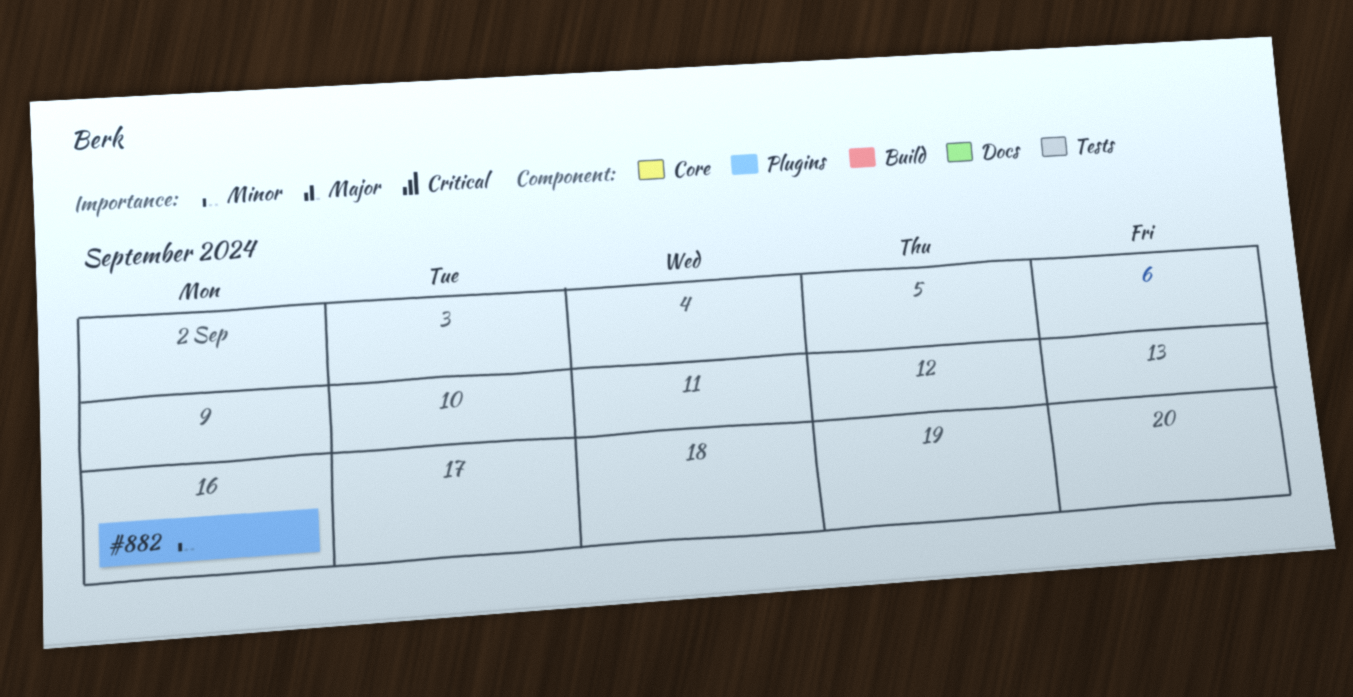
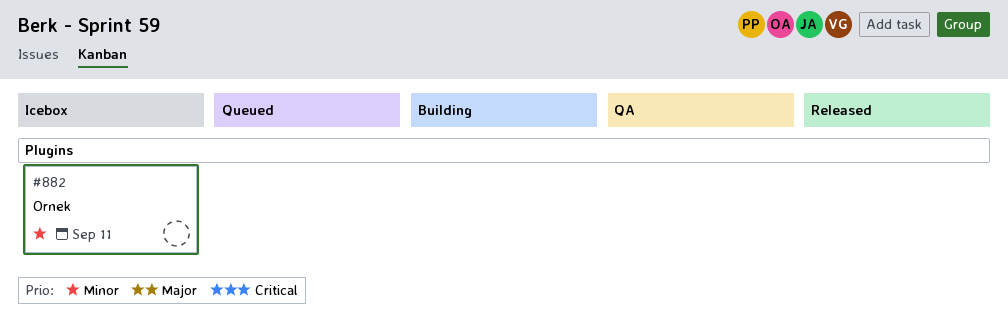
#882, due: Sep 16 -> Sep 11

